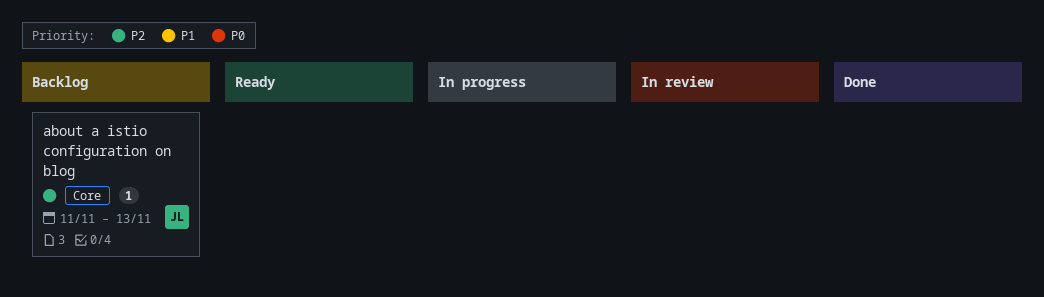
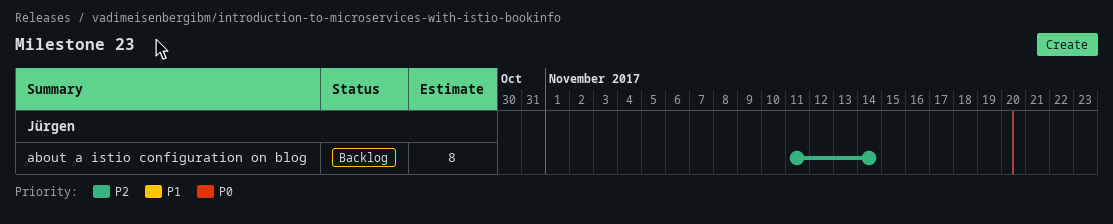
about a istio configuration on blog, estimate: 1 -> 8
about a istio configuration on blog, due: Nov 13 -> Nov 14

